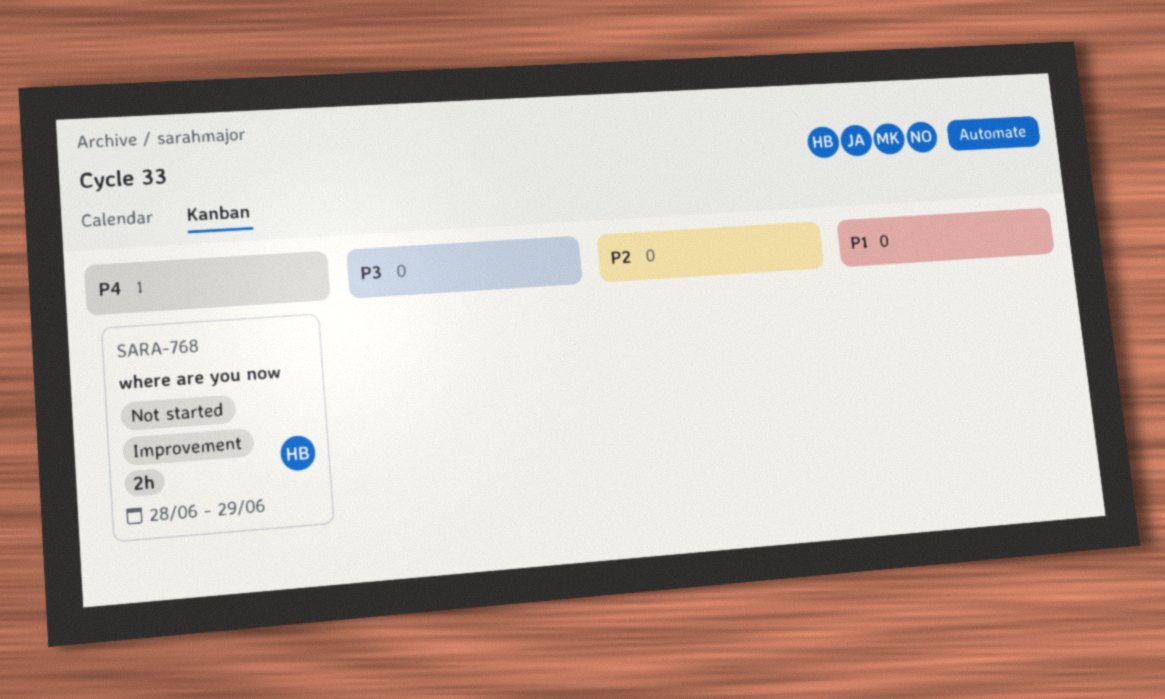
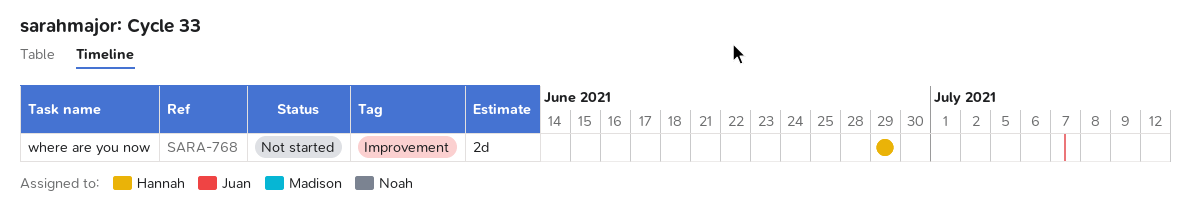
SARA-768, estimate: 2h -> 2d
SARA-768, start: Jun 28 -> Jun 29

